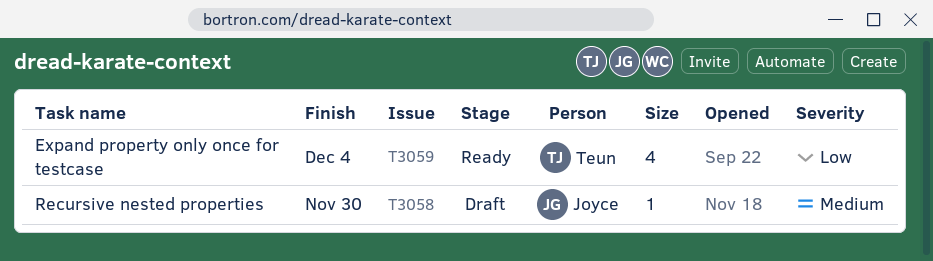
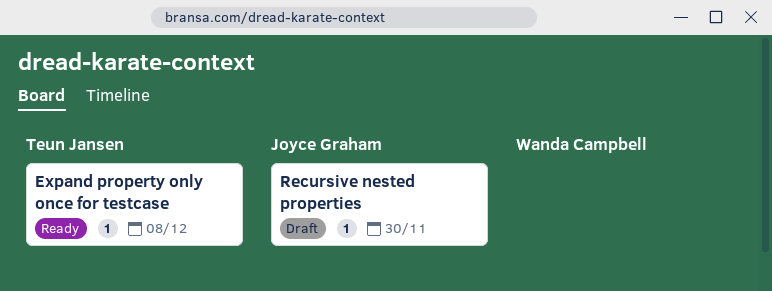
Expand property only once for testcase, estimate: 4 -> 1
Expand property only once for testcase, due: Dec 4 -> Dec 8

